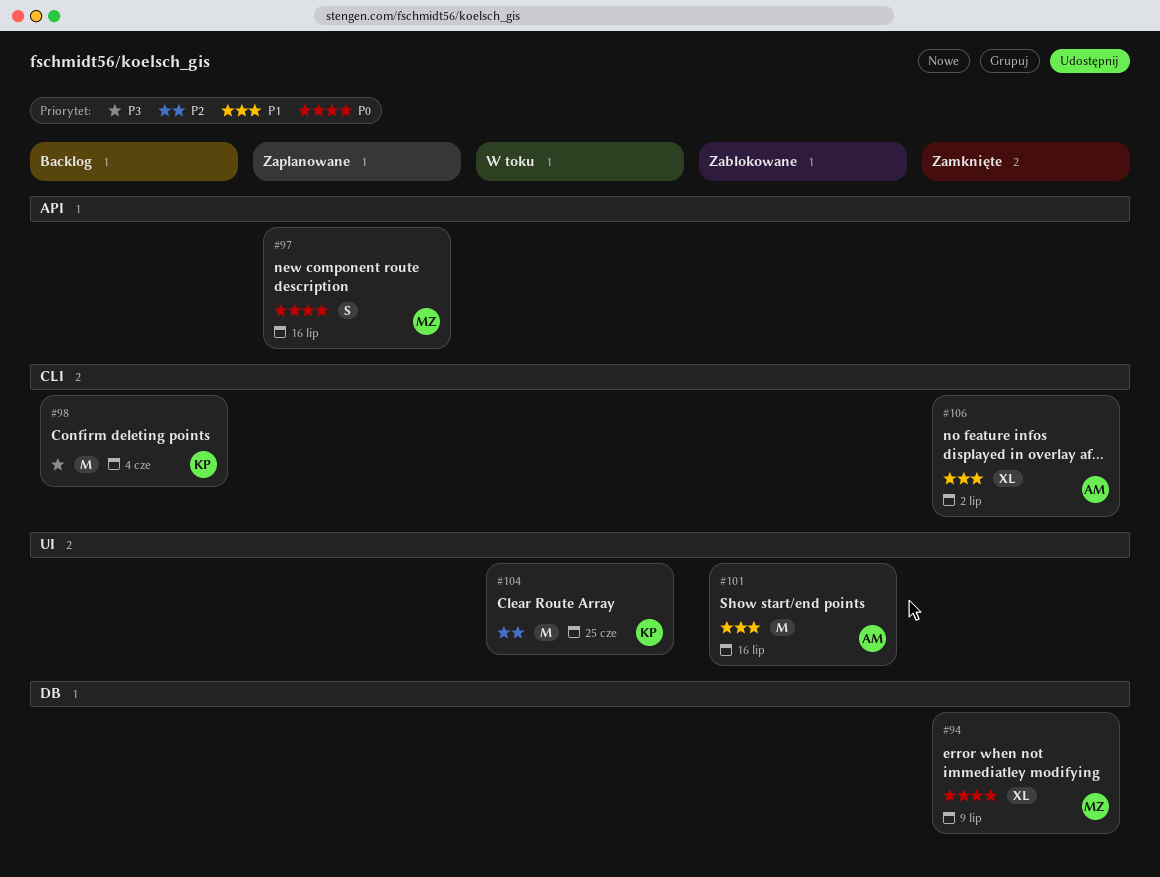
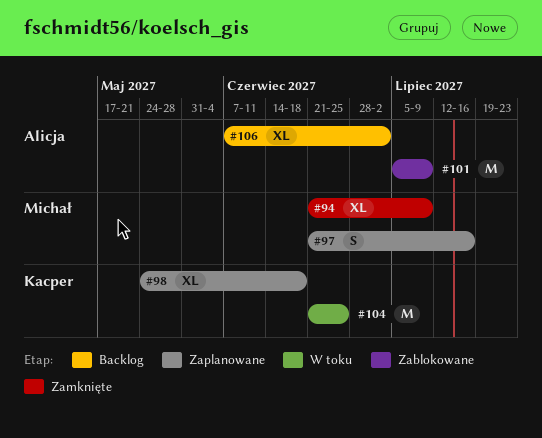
#98, status: Backlog -> Zaplanowane
#98, estimate: M -> XL
#98, due: Jun 4 -> Jun 18
#101, due: Jul 16 -> Jul 9
#106, status: Zamknięte -> Backlog

